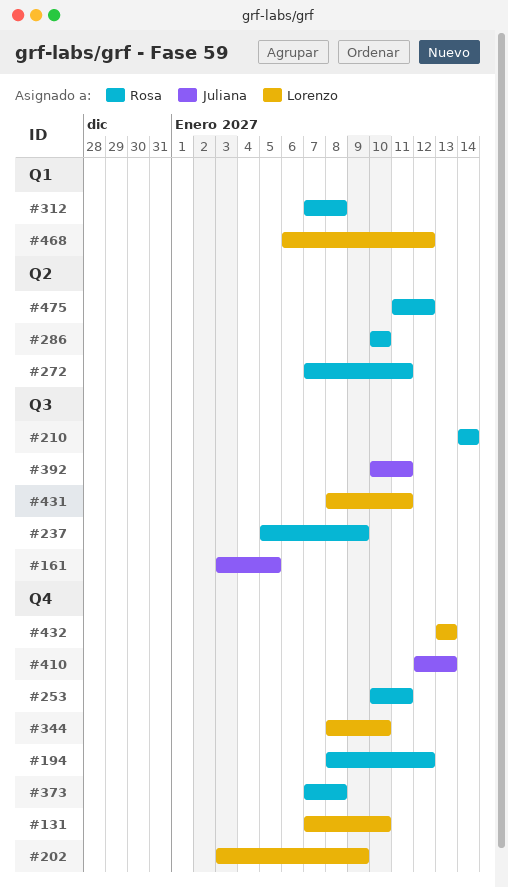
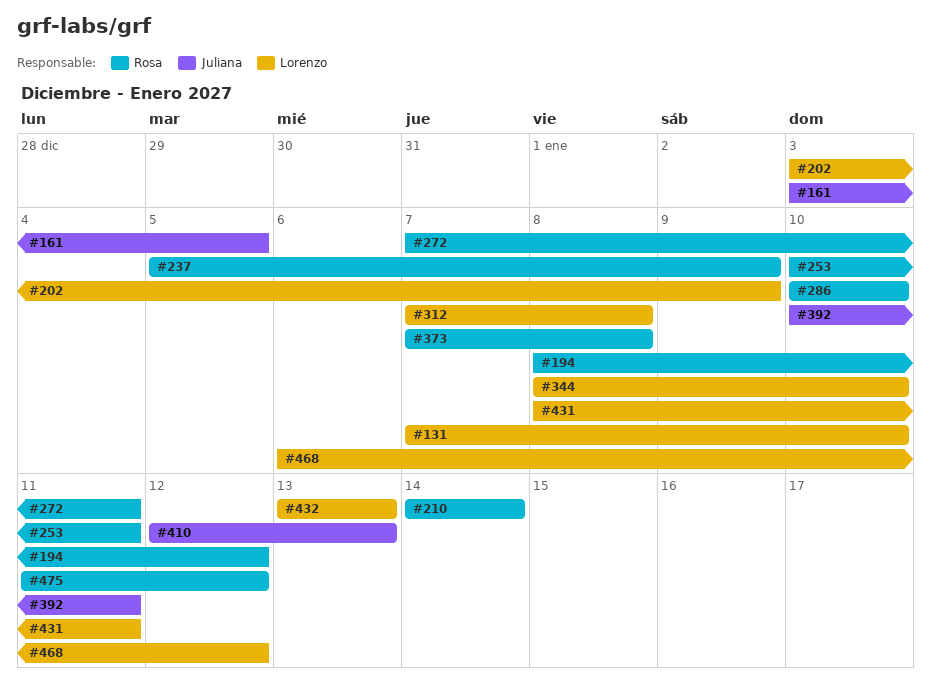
#312, owner: Rosa -> Lorenzo

